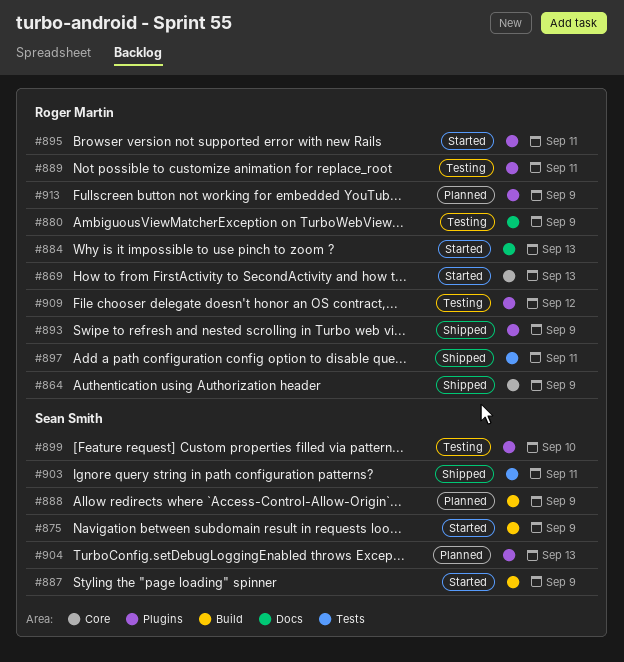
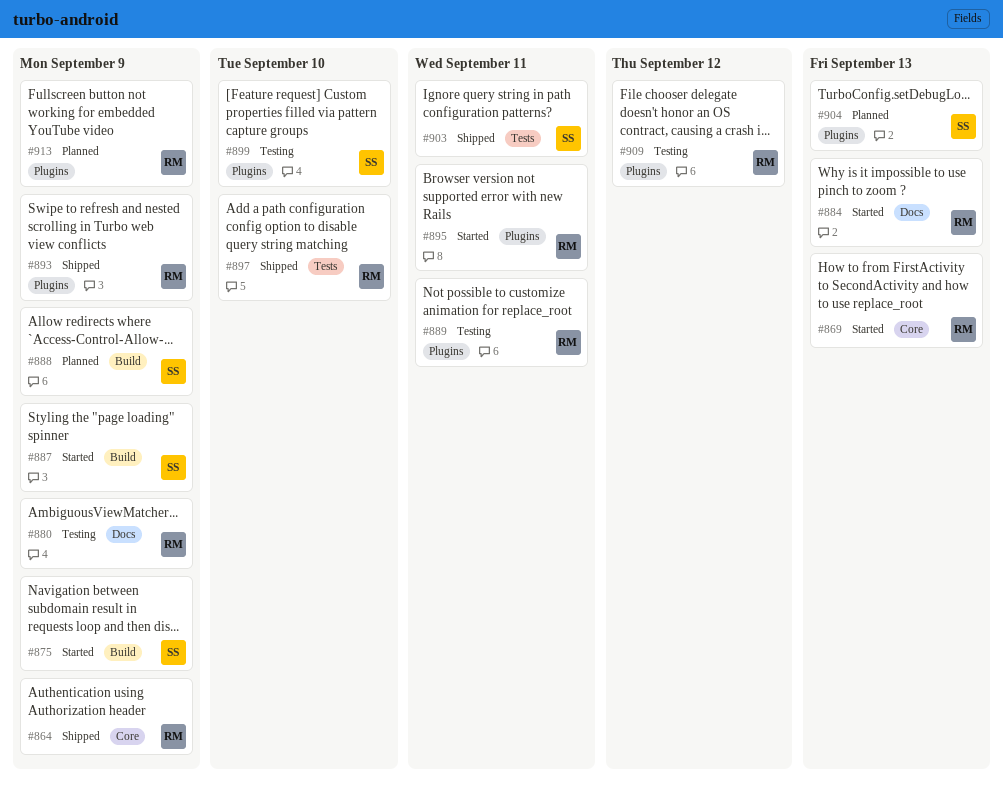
#897, due: Sep 11 -> Sep 10

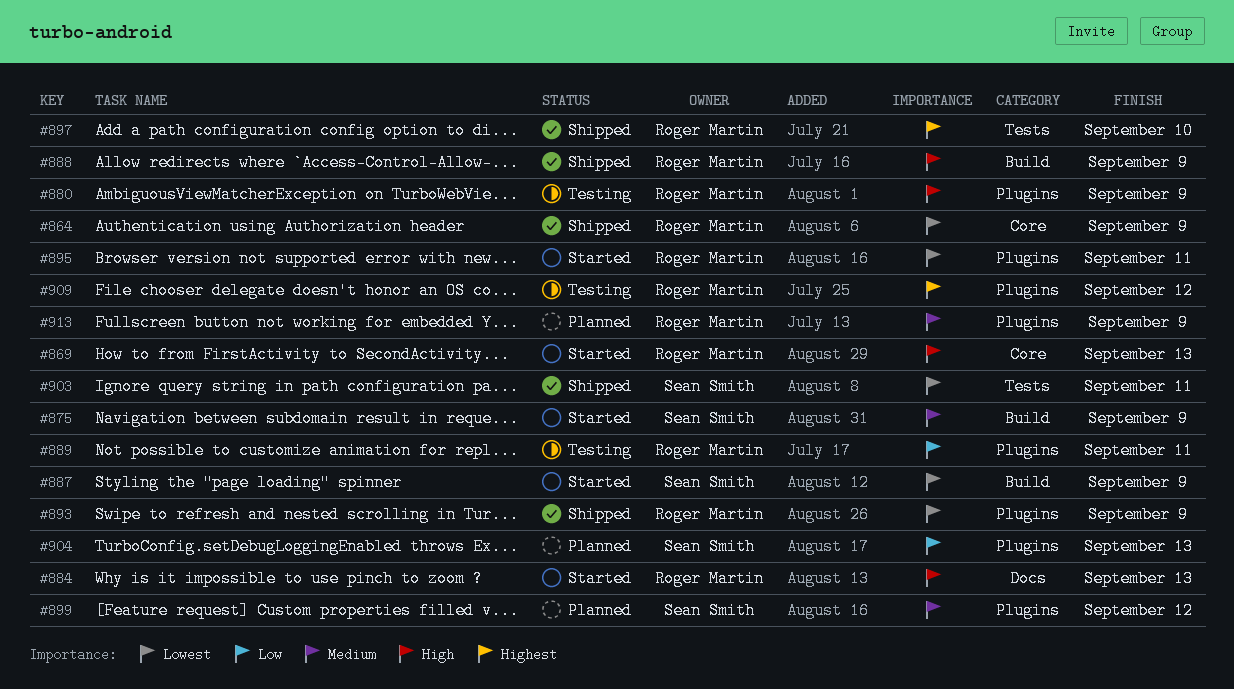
#880, label: Docs -> Plugins
#888, status: Planned -> Shipped
#888, owner: Sean Smith -> Roger Martin
#899, status: Testing -> Planned
#899, due: Sep 10 -> Sep 12

